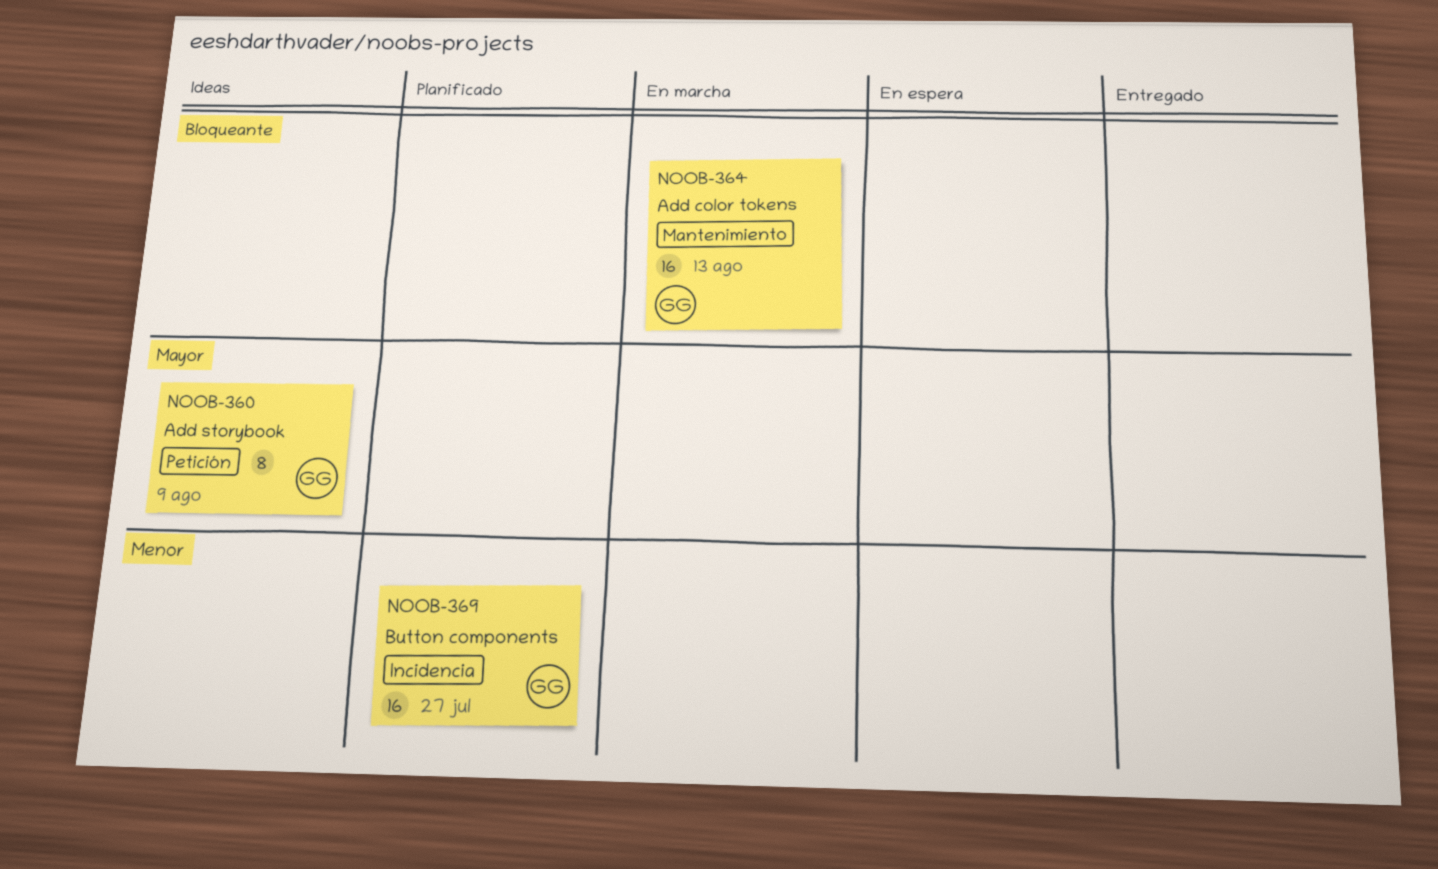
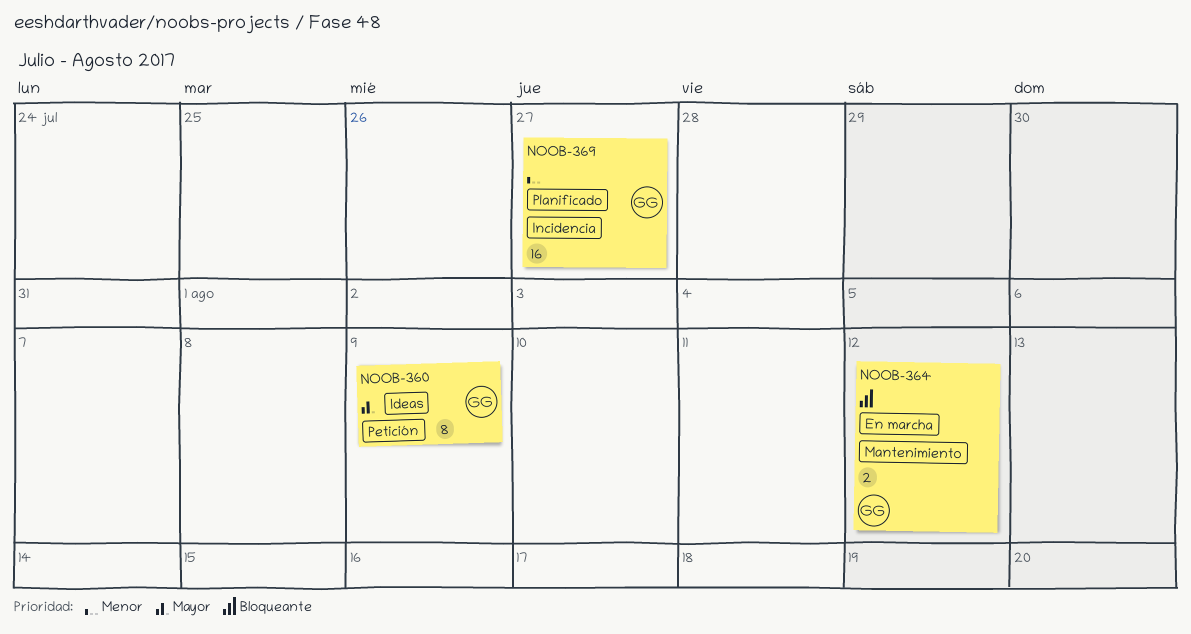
NOOB-364, estimate: 16 -> 2
NOOB-364, due: Aug 13 -> Aug 12

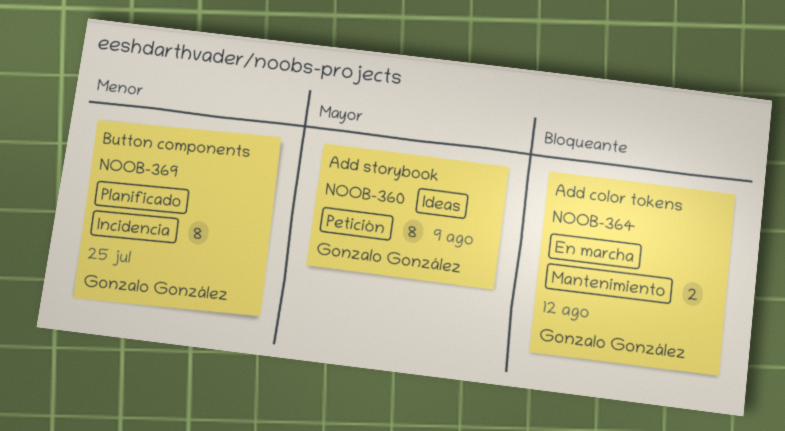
NOOB-369, estimate: 16 -> 8
NOOB-369, due: Jul 27 -> Jul 25

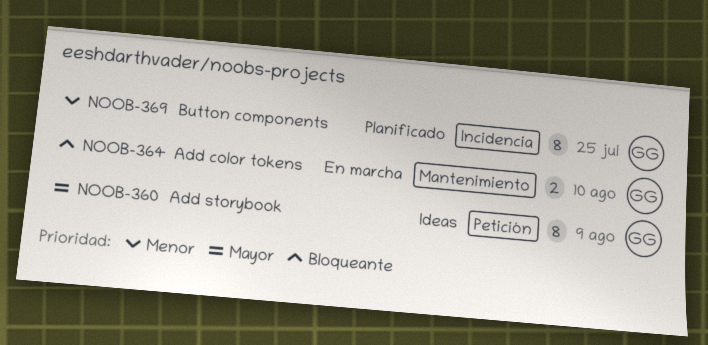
NOOB-364, due: Aug 12 -> Aug 10

